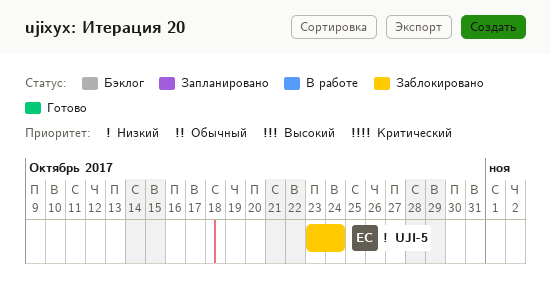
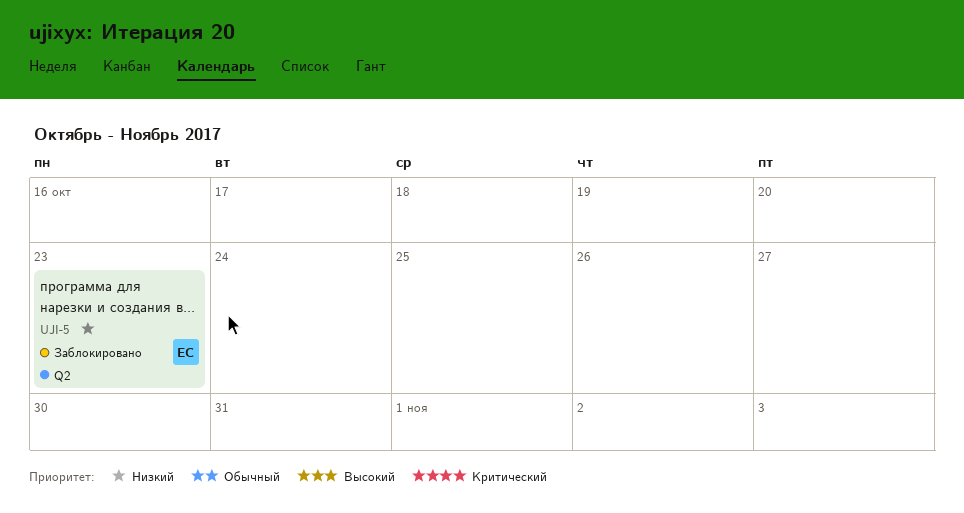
UJI-5, due: Oct 24 -> Oct 23

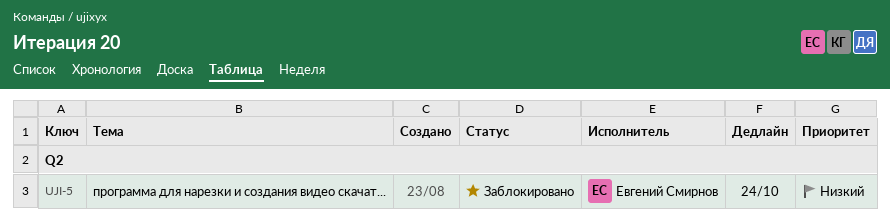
UJI-5, due: Oct 23 -> Oct 24

